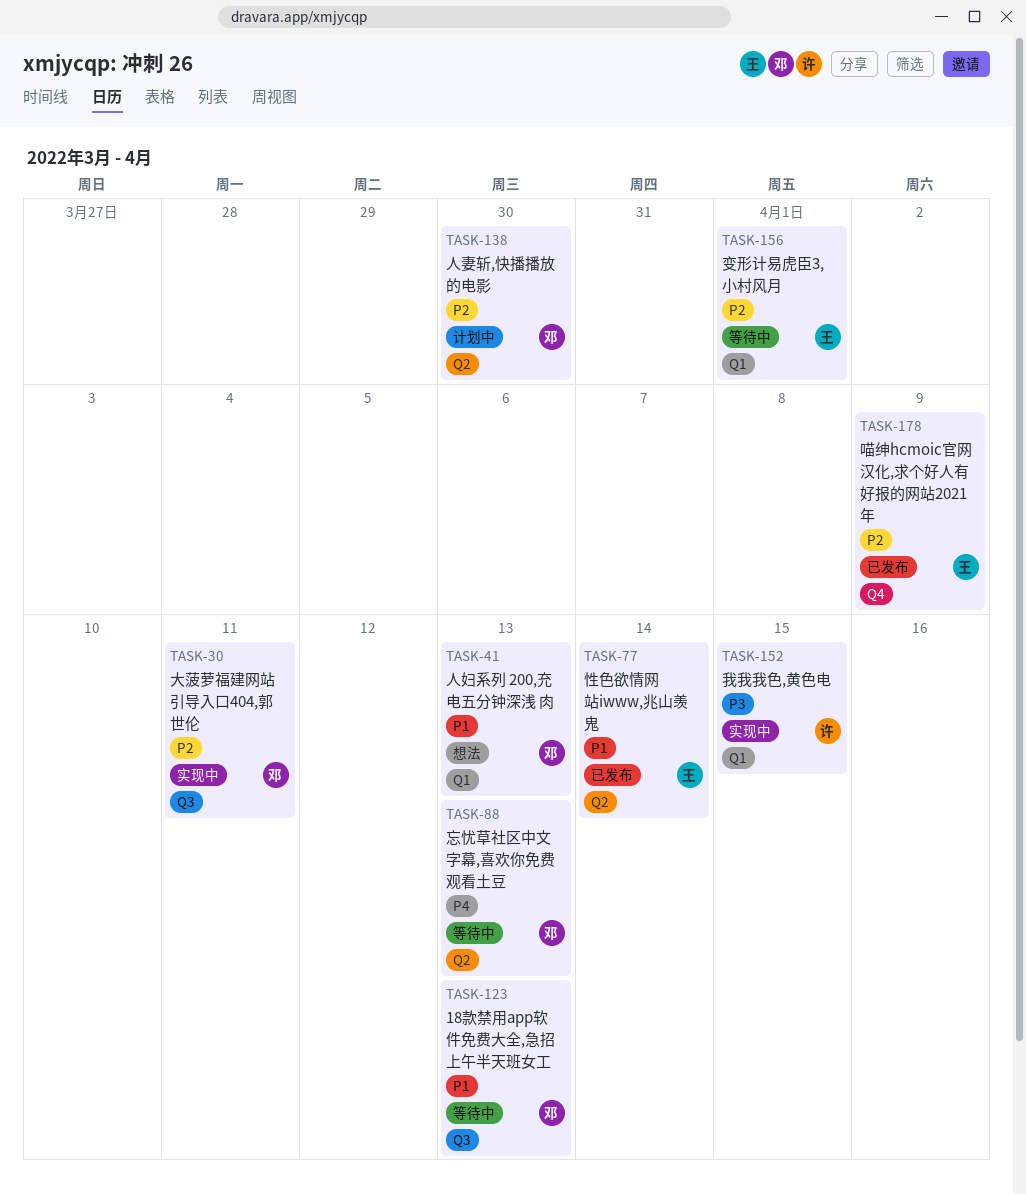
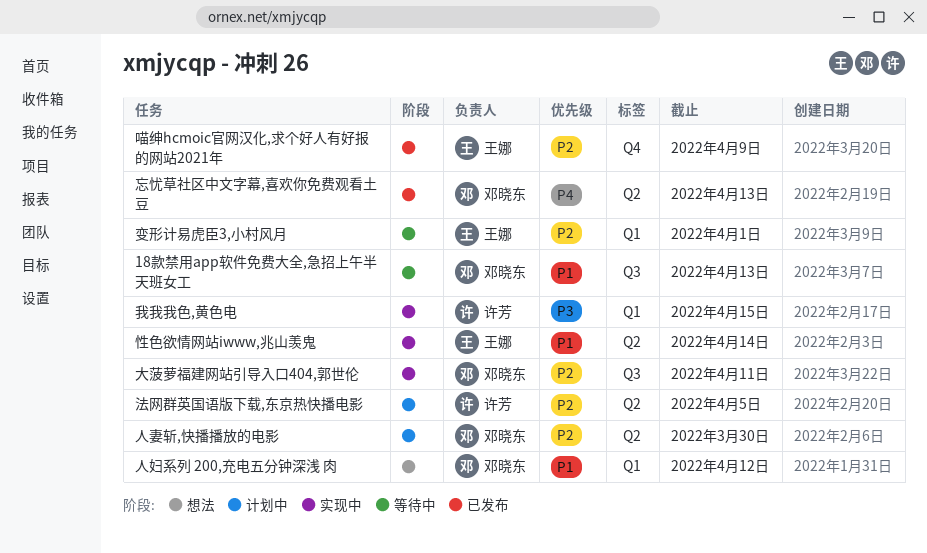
人妇系列 200,充电五分钟深浅 肉, due: Apr 13 -> Apr 12
忘忧草社区中文字幕,喜欢你免费观看土豆, status: 等待中 -> 已发布
性色欲情网站iwww,兆山羡鬼, status: 已发布 -> 实现中
法网群英国语版下载,东京热快播电影: none -> present

